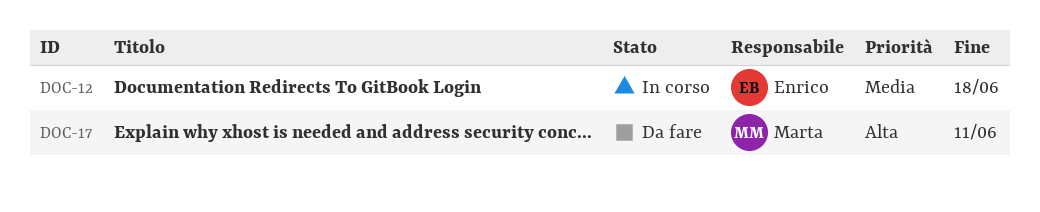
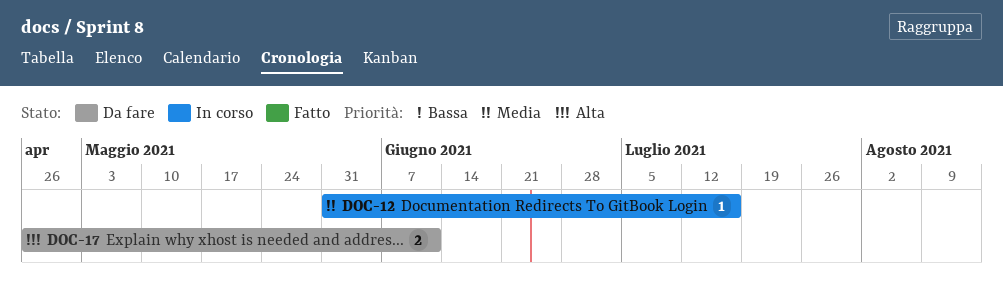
DOC-12, due: Jun 18 -> Jul 16

